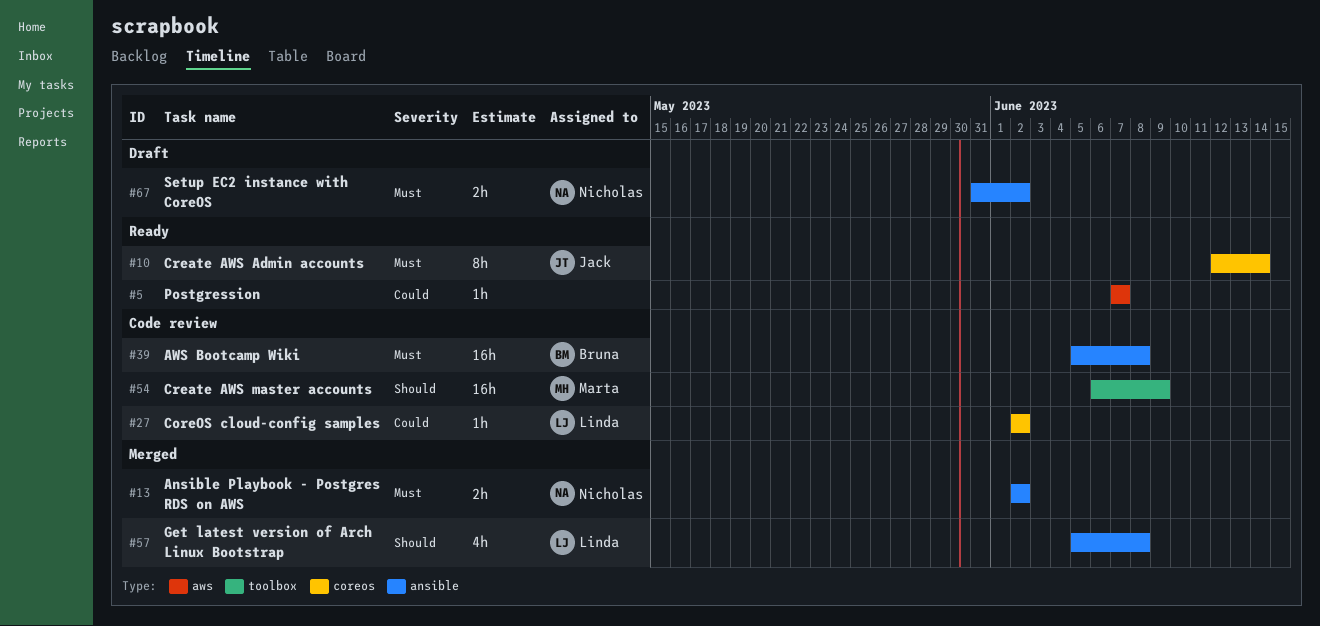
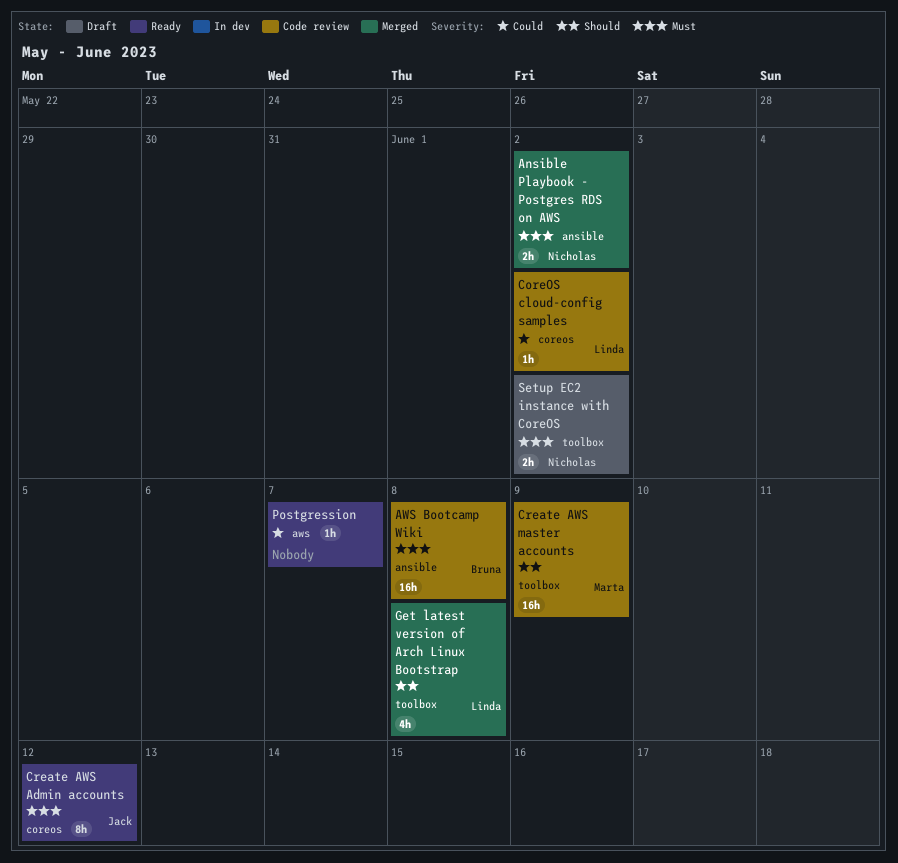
Create AWS Admin accounts, due: Jun 14 -> Jun 12
Get latest version of Arch Linux Bootstrap, label: ansible -> toolbox
Setup EC2 instance with CoreOS, label: ansible -> toolbox

